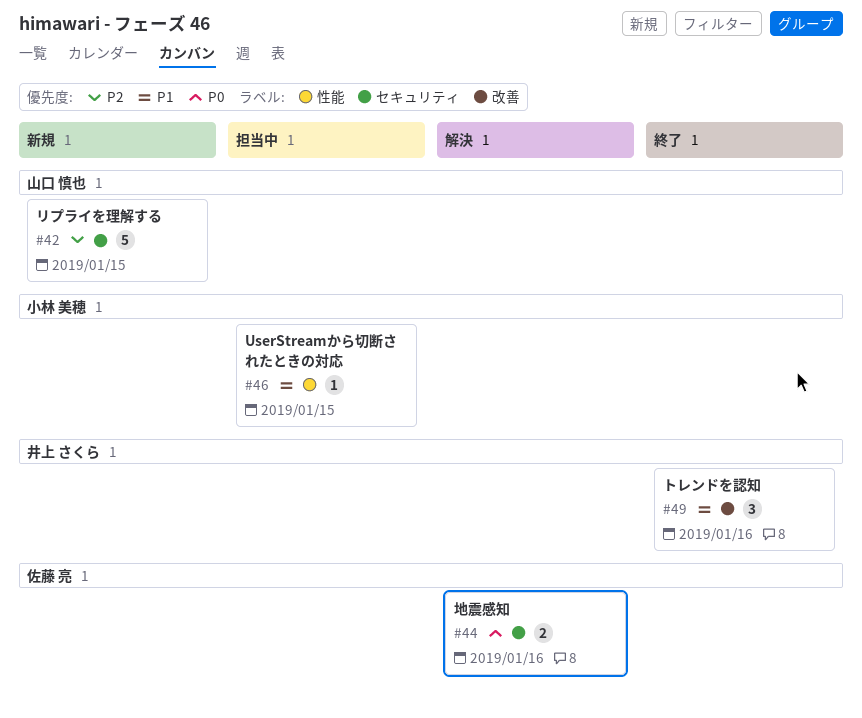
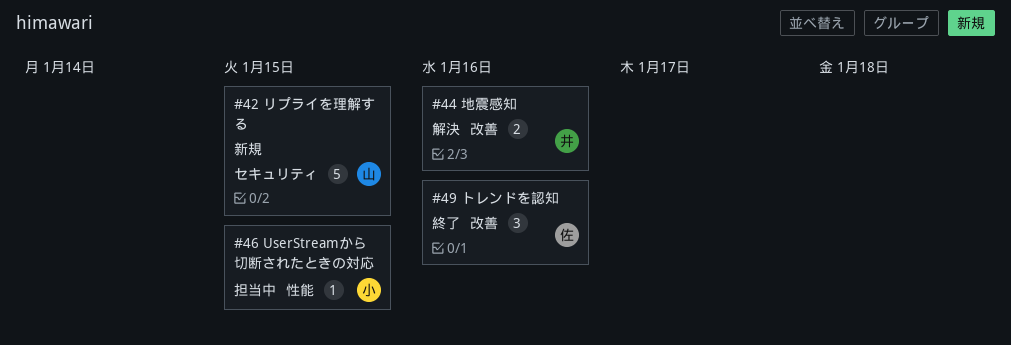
#44, owner: 佐藤 亮 -> 井上 さくら
#44, label: セキュリティ -> 改善
#49, owner: 井上 さくら -> 佐藤 亮

